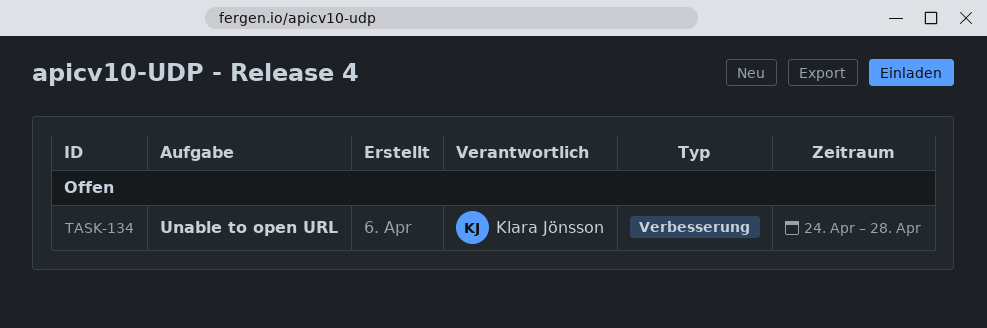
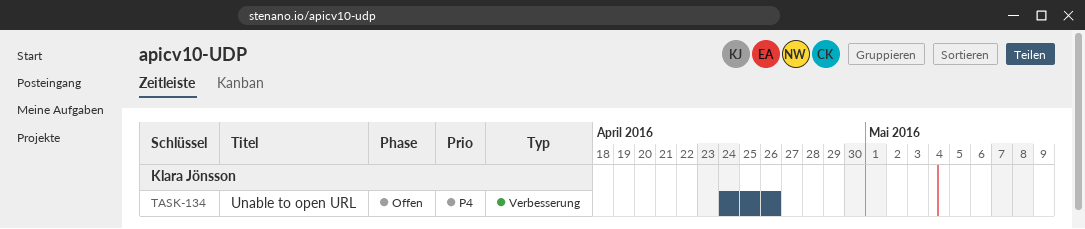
TASK-134, due: Apr 28 -> Apr 26

